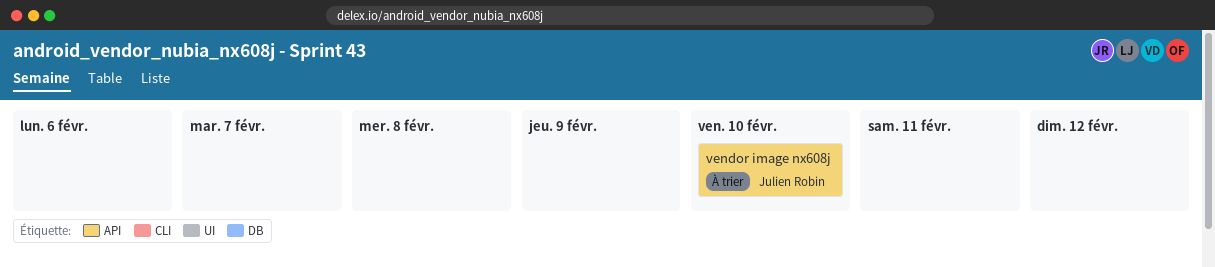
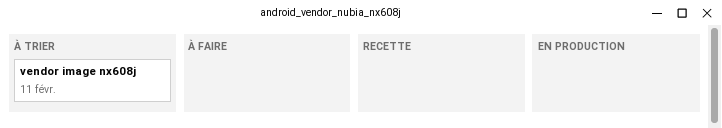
vendor image nx608j, due: Feb 10 -> Feb 11

